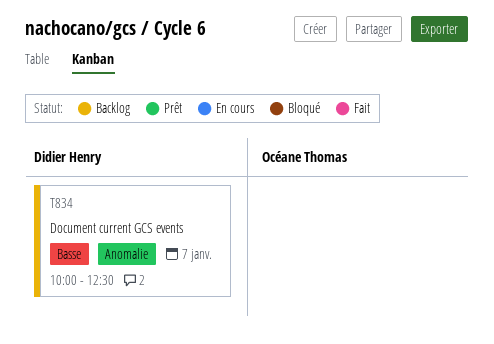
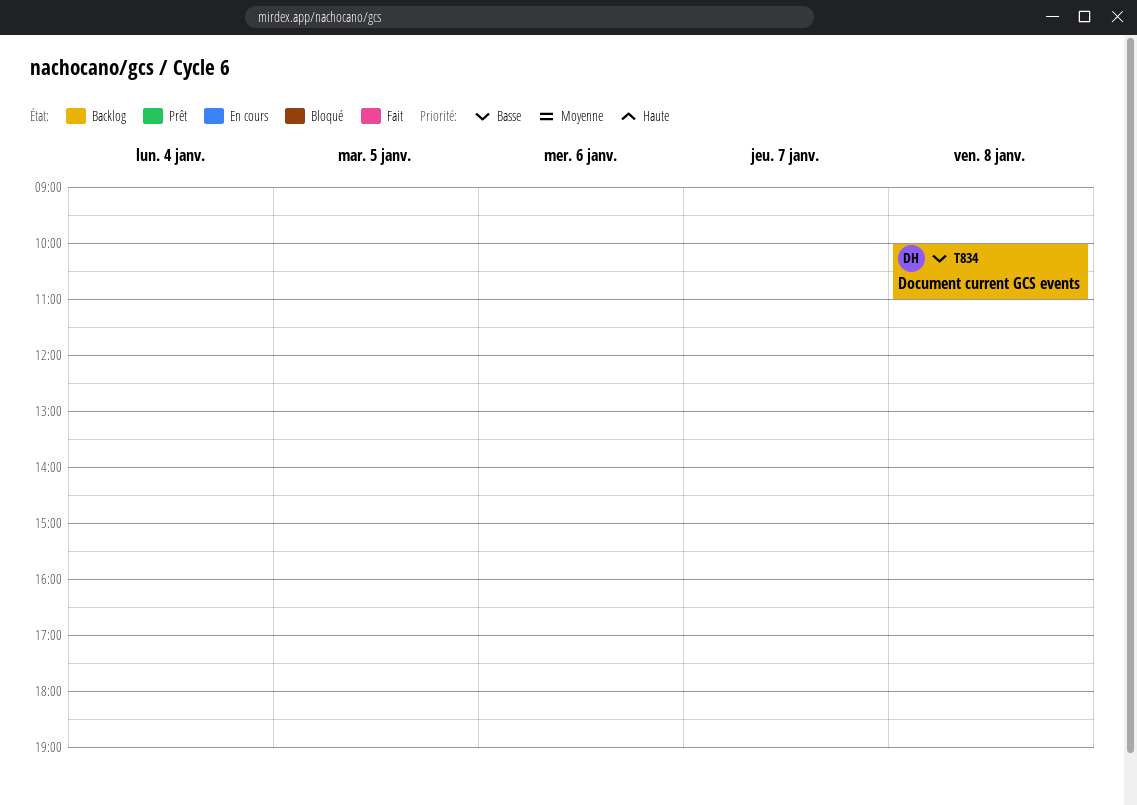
T834, day: Jan 7 -> Jan 8
T834, ends: 12:30 -> 11:00

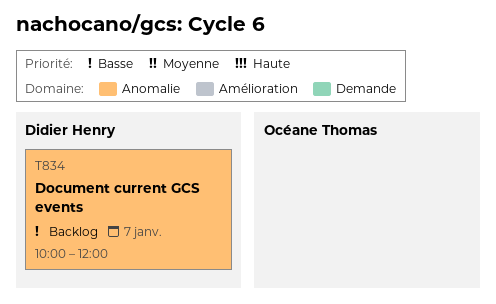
T834, day: Jan 8 -> Jan 7
T834, ends: 11:00 -> 12:00

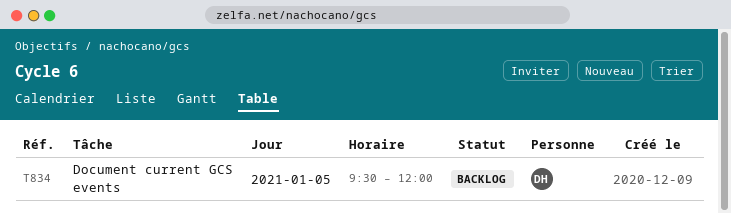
T834, day: Jan 7 -> Jan 5
T834, begins: 10:00 -> 09:30

